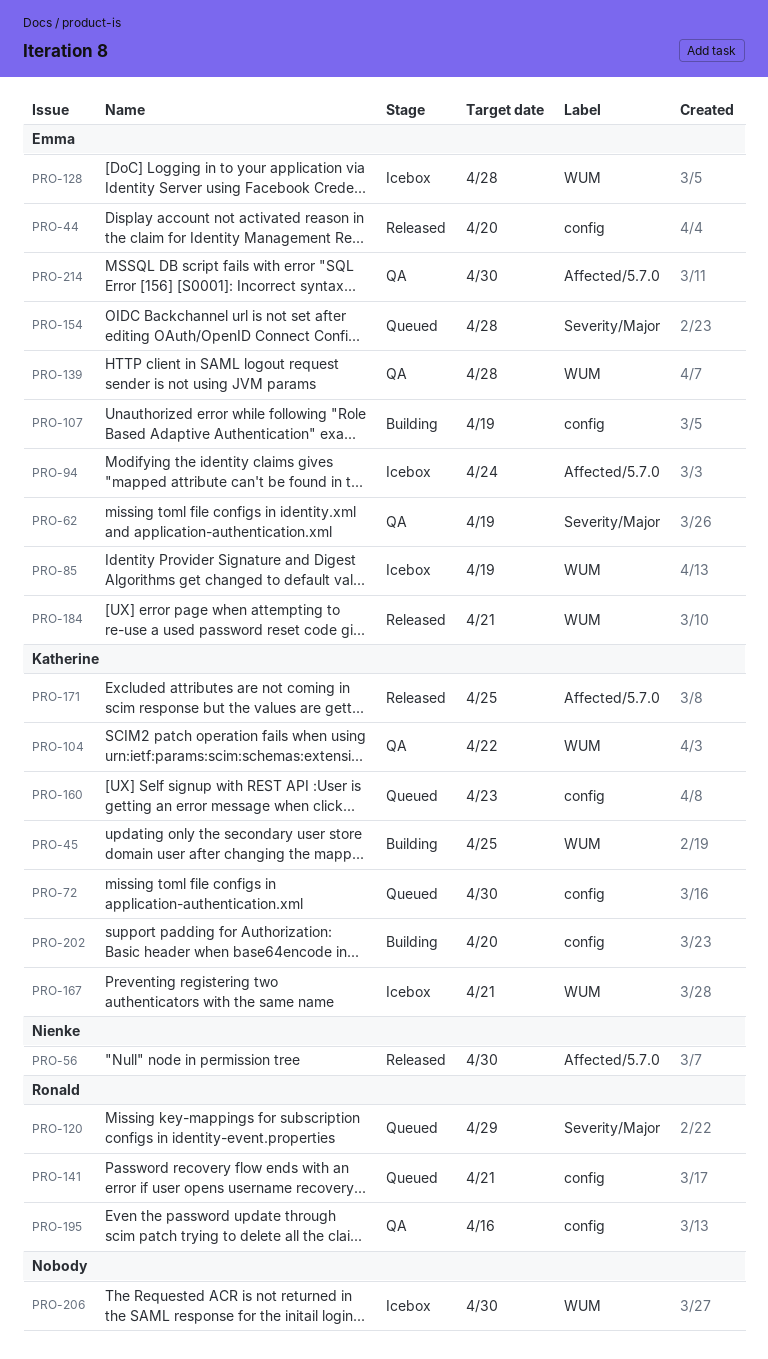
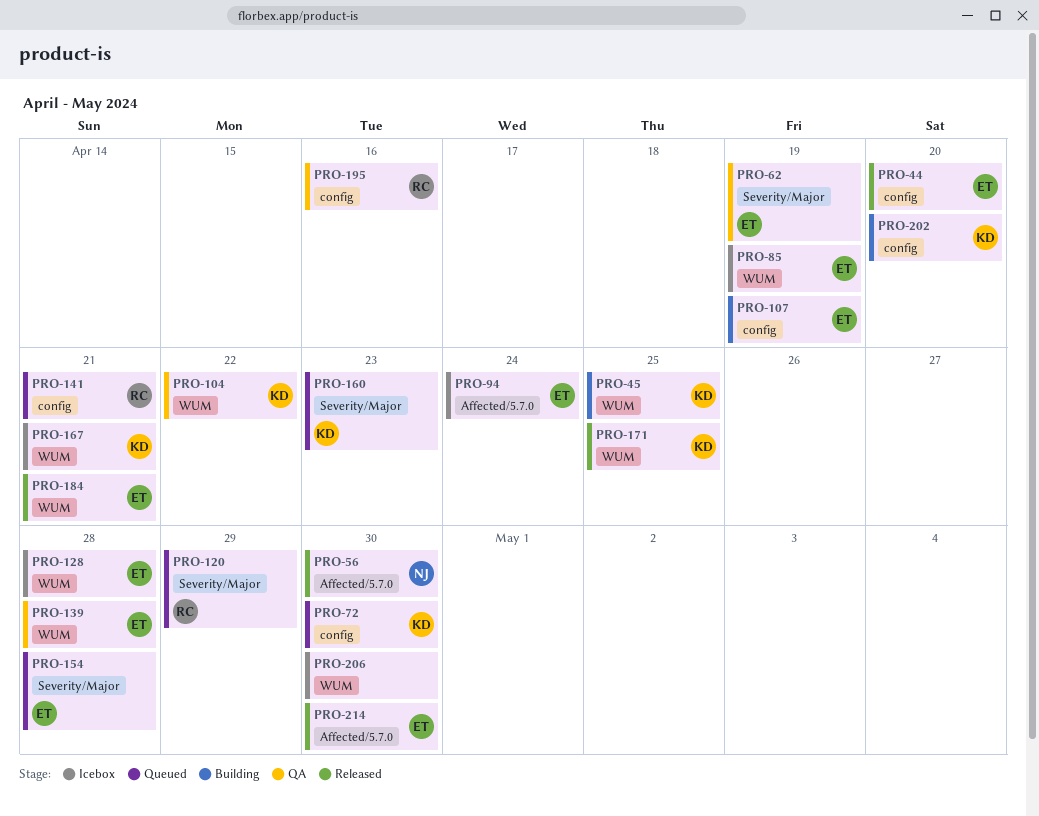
PRO-160, label: config -> Severity/Major
PRO-171, label: Affected/5.7.0 -> WUM
PRO-214, status: QA -> Released

